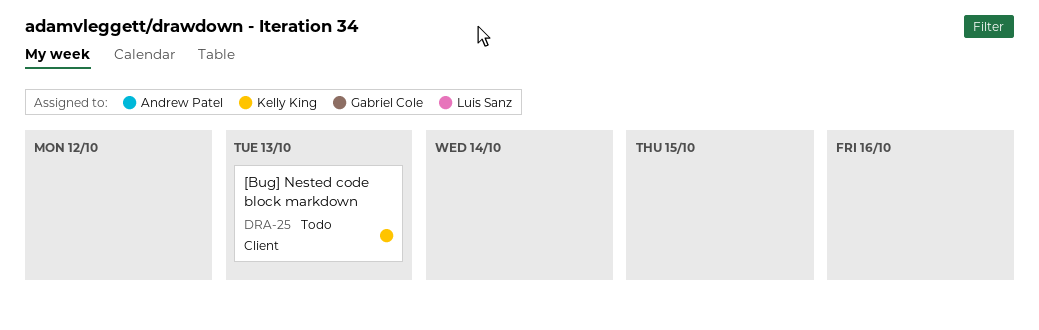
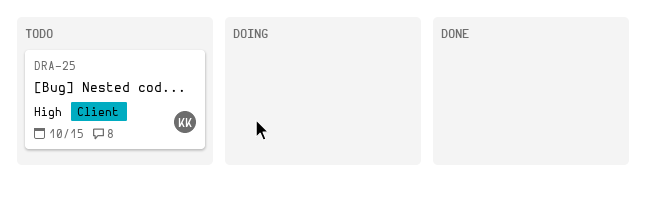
DRA-25, due: Oct 13 -> Oct 15

